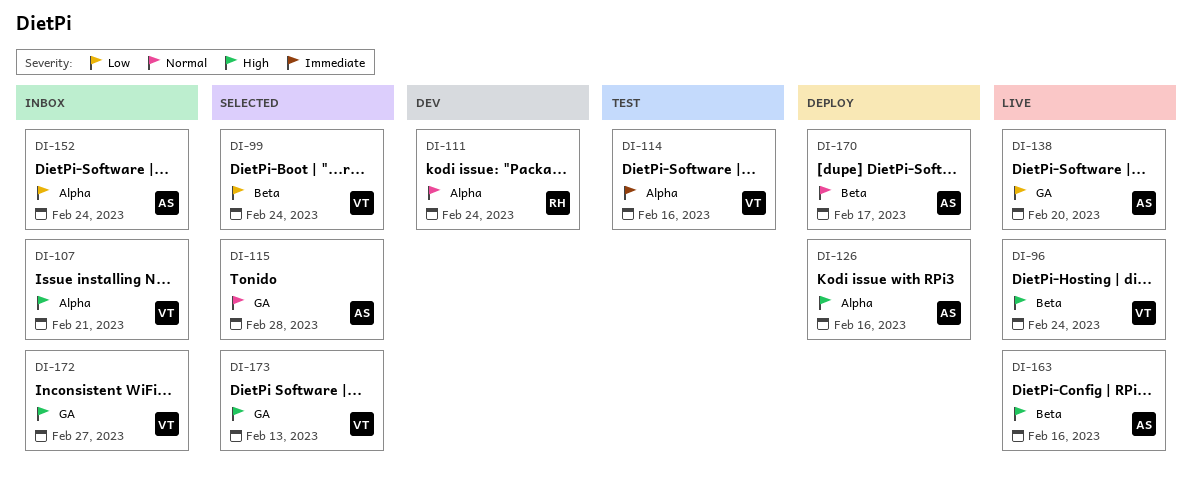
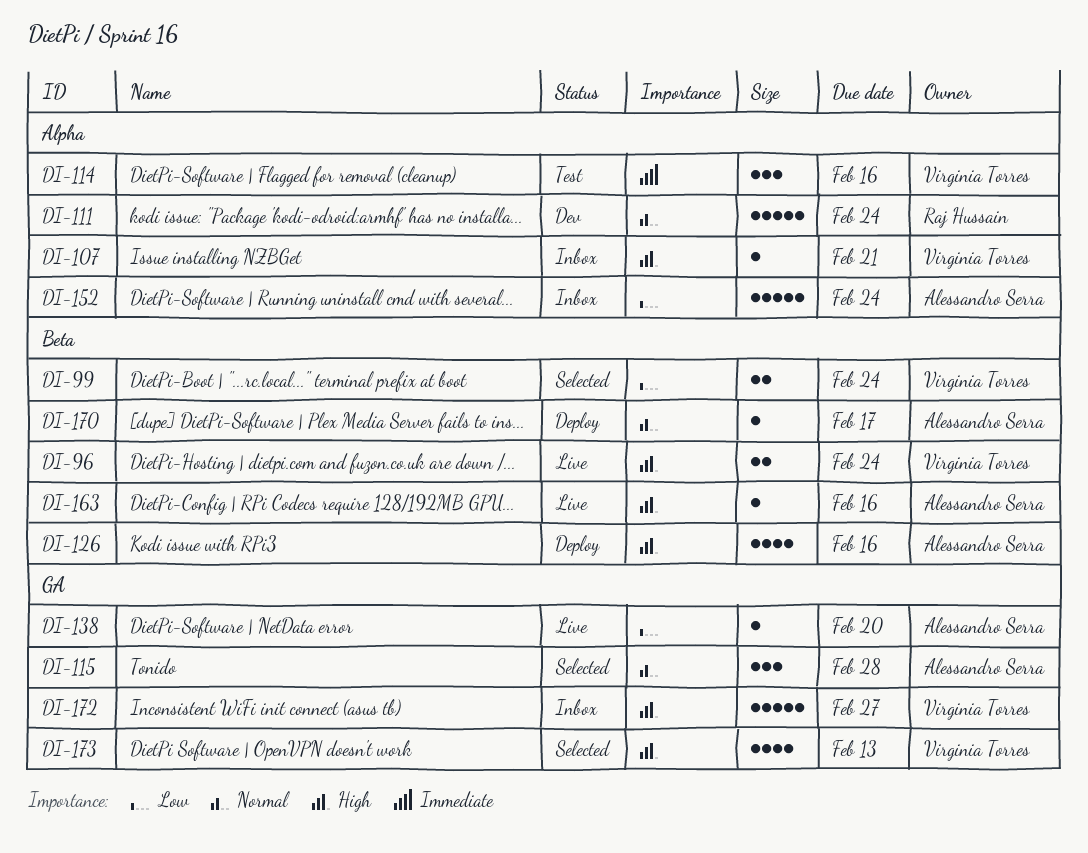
DI-126, label: Alpha -> Beta

